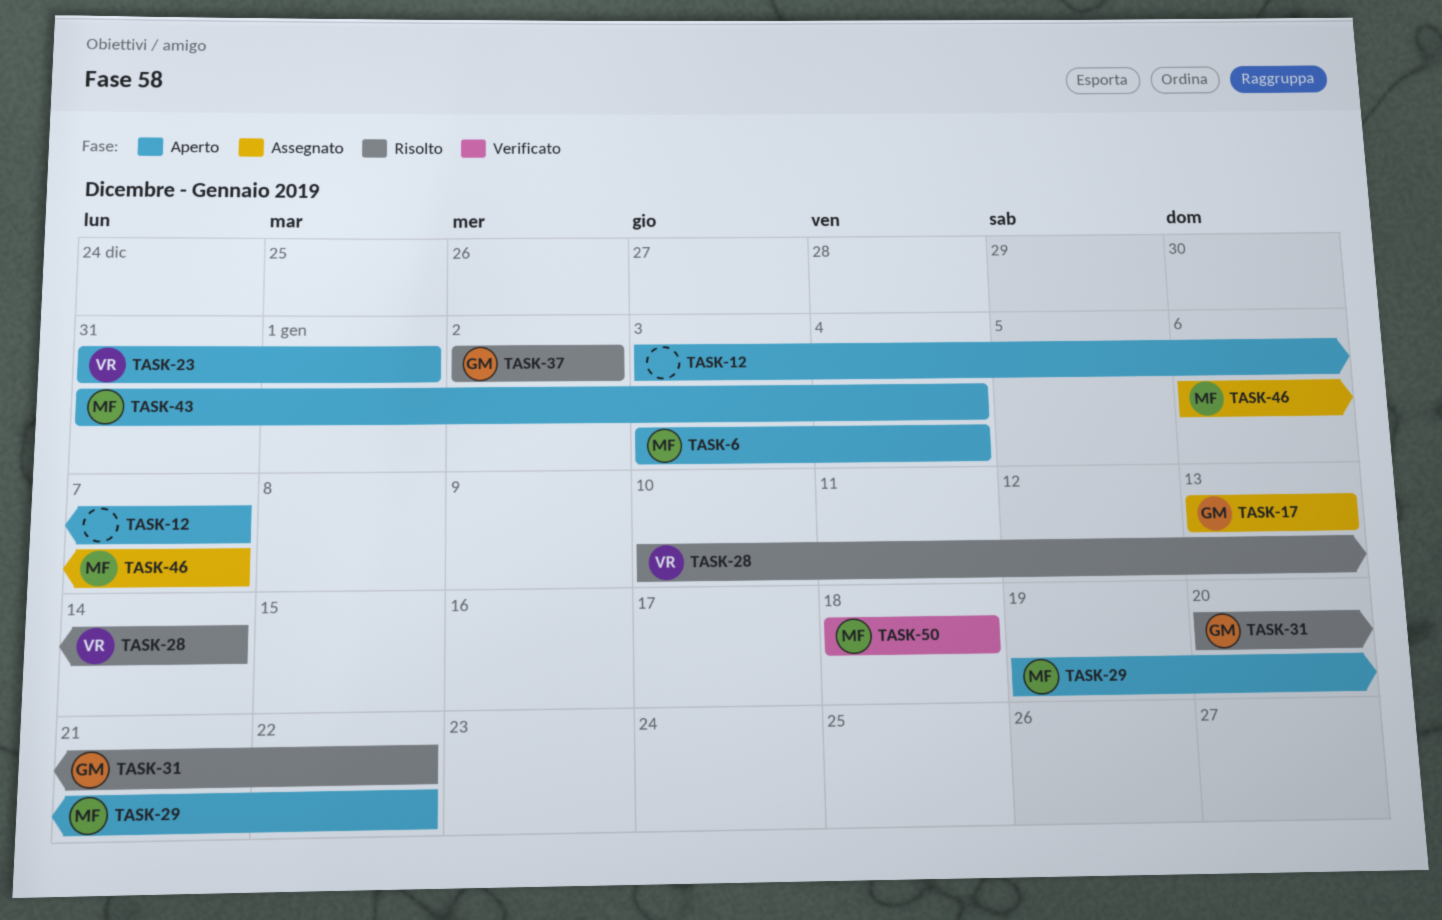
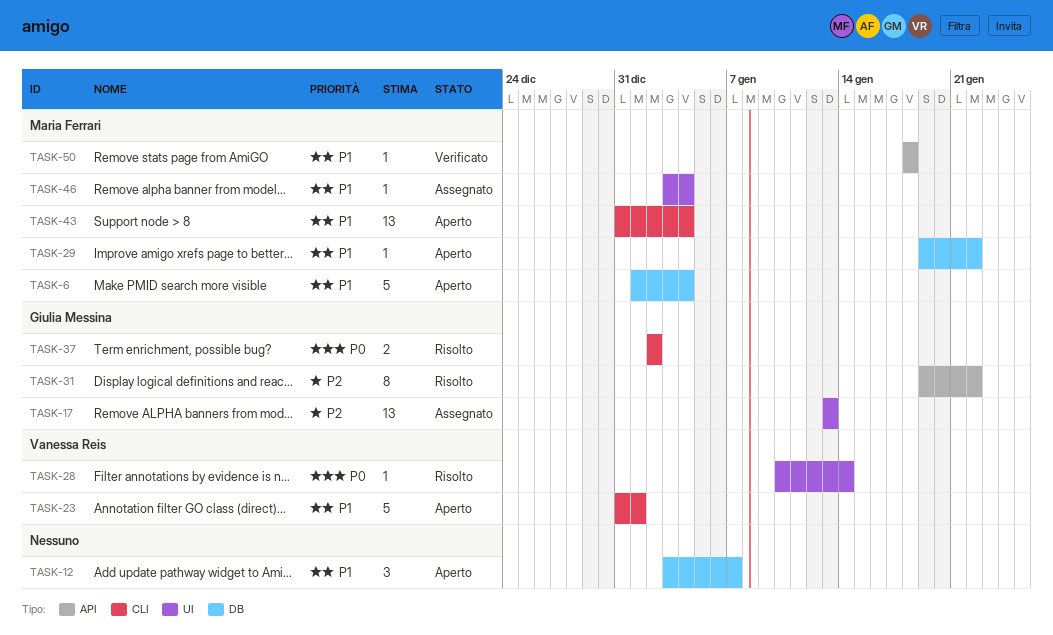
TASK-6, start: Jan 3 -> Jan 1
TASK-31, start: Jan 20 -> Jan 19
TASK-46, start: Jan 6 -> Jan 3
TASK-46, due: Jan 7 -> Jan 4

